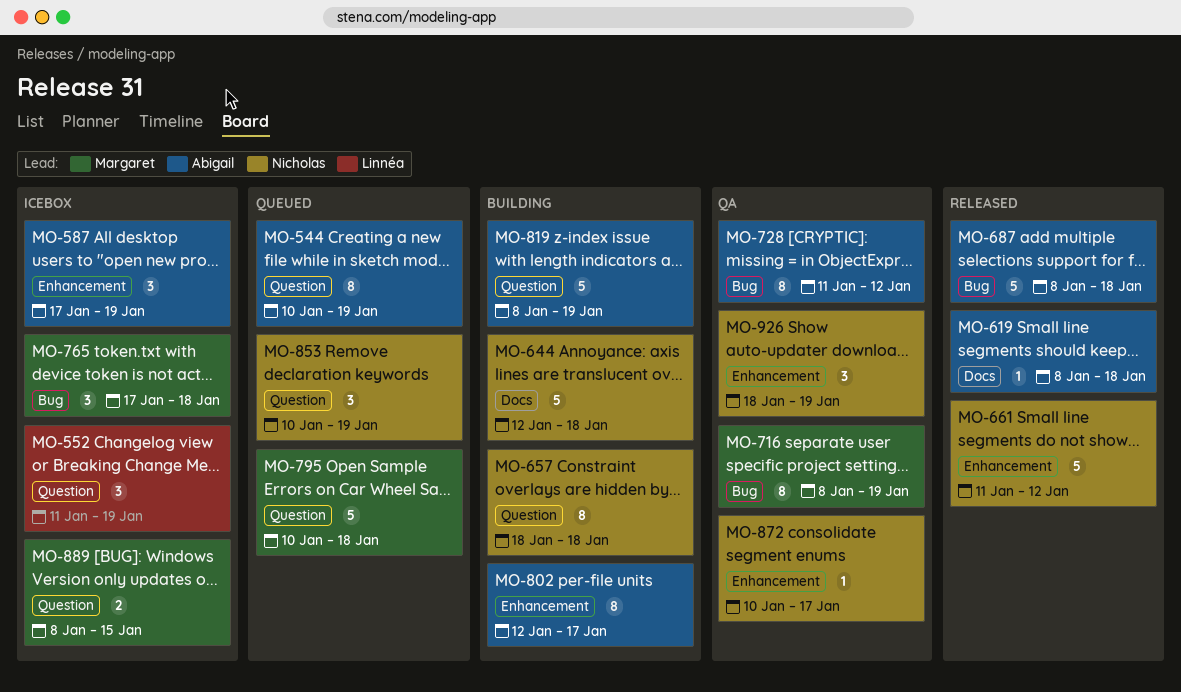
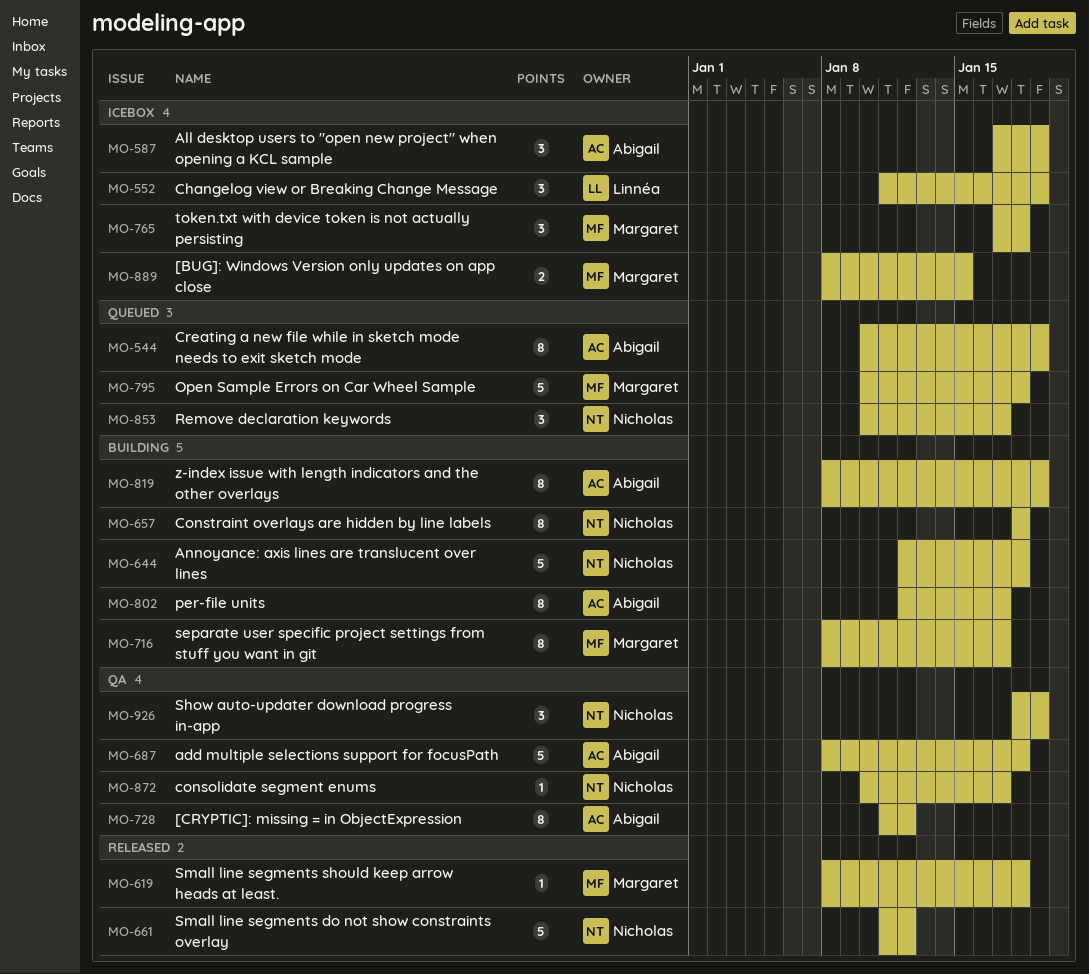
MO-619, owner: Abigail -> Margaret
MO-687, status: Released -> QA
MO-716, status: QA -> Building
MO-716, due: Jan 19 -> Jan 17
MO-819, estimate: 5 -> 8
MO-853, due: Jan 19 -> Jan 17

